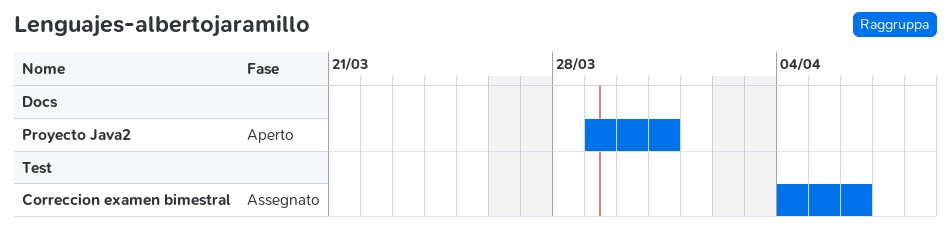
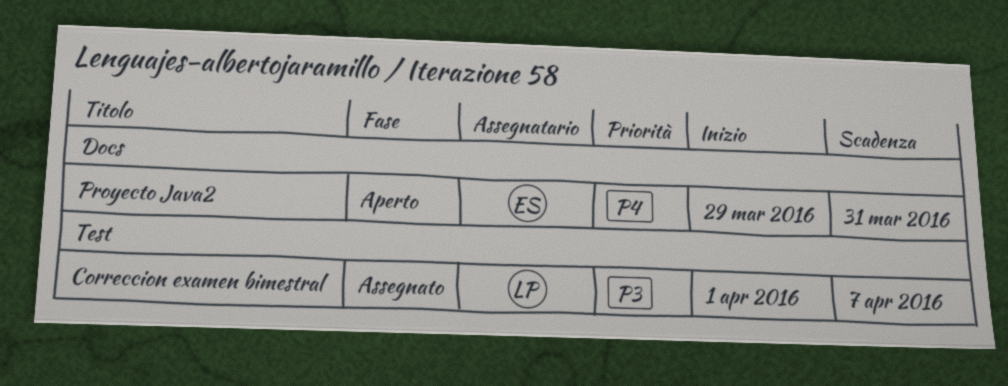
Correccion examen bimestral, start: Apr 4 -> Apr 1
Correccion examen bimestral, due: Apr 6 -> Apr 7

